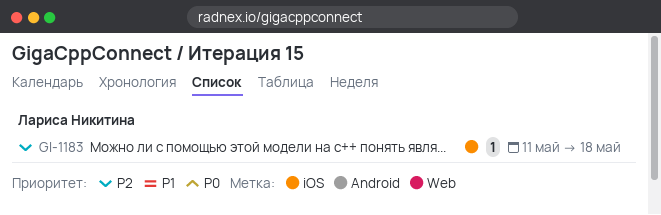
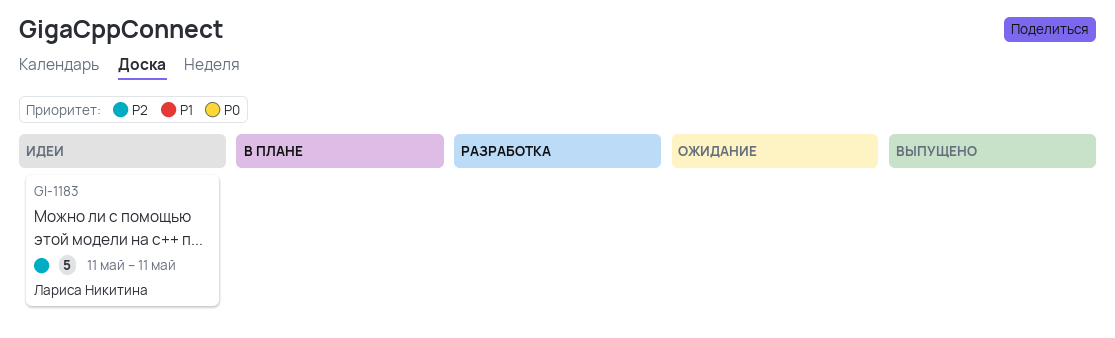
GI-1183, estimate: 1 -> 5
GI-1183, due: May 18 -> May 11

